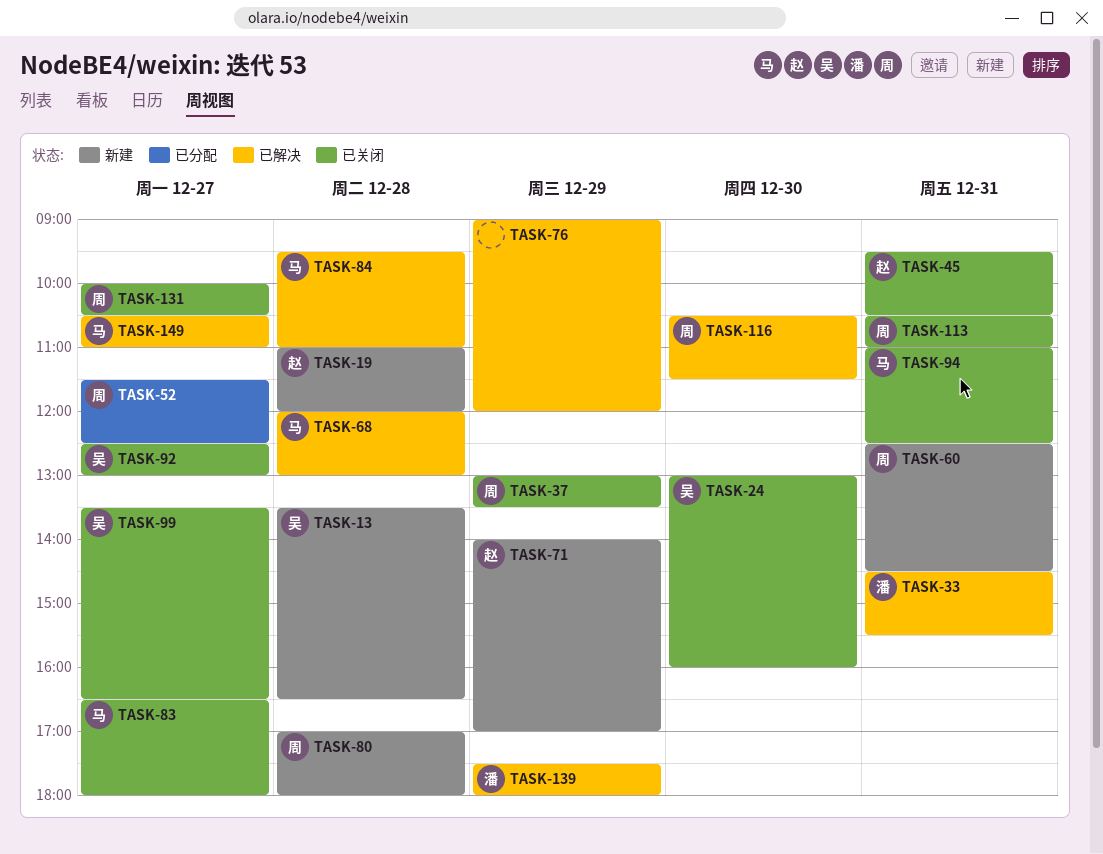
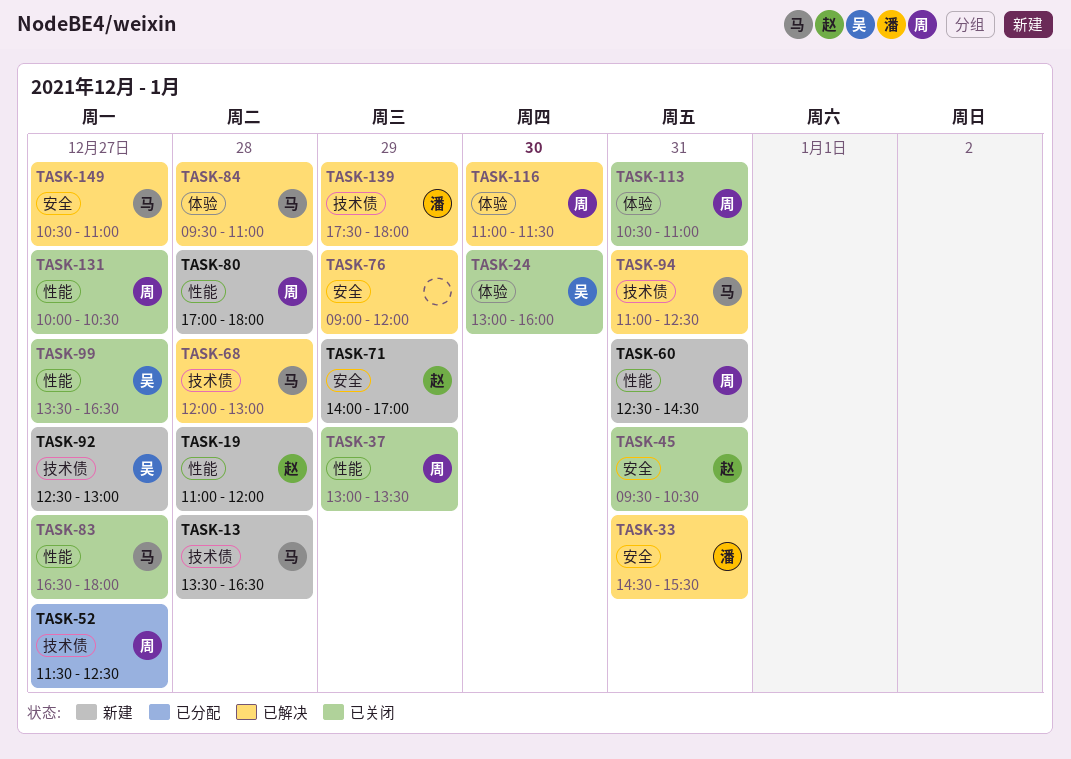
TASK-13, owner: 吴 -> 马
TASK-92, status: 已关闭 -> 新建
TASK-94, status: 已关闭 -> 已解决
TASK-116, begins: 10:30 -> 11:00

